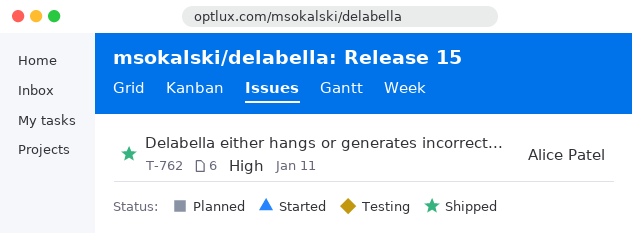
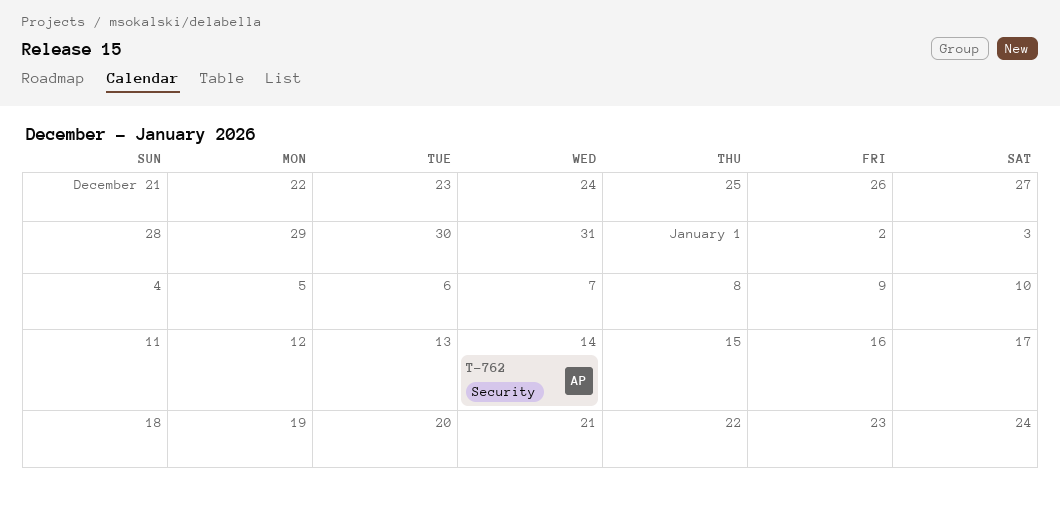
T-762, due: Jan 11 -> Jan 14

